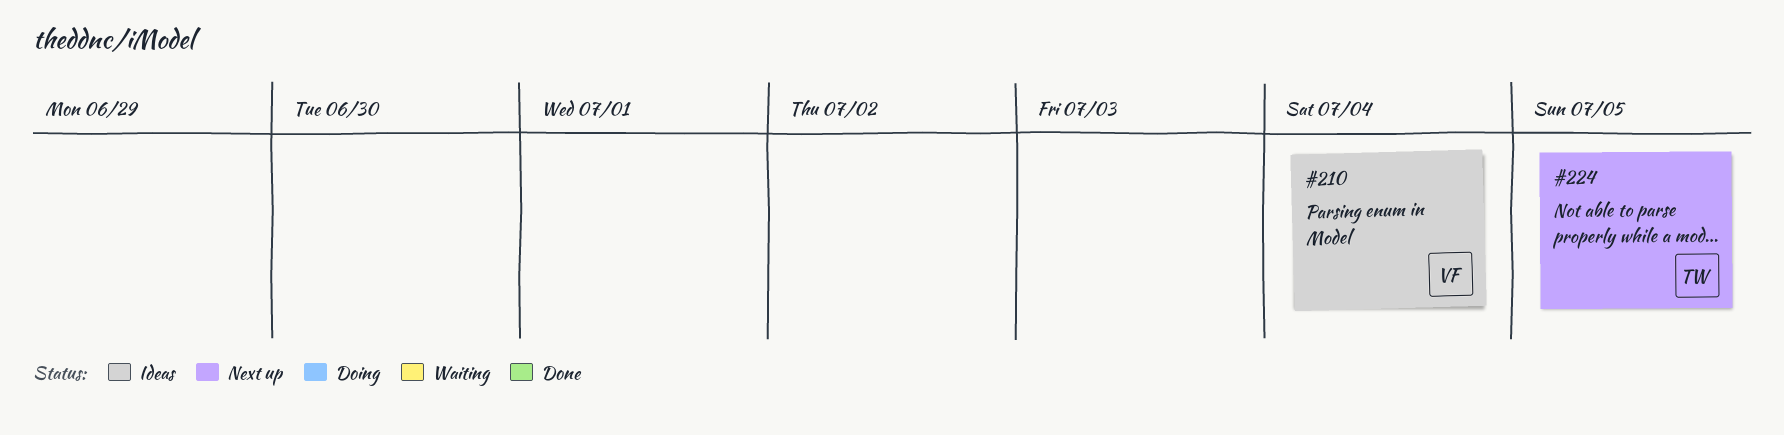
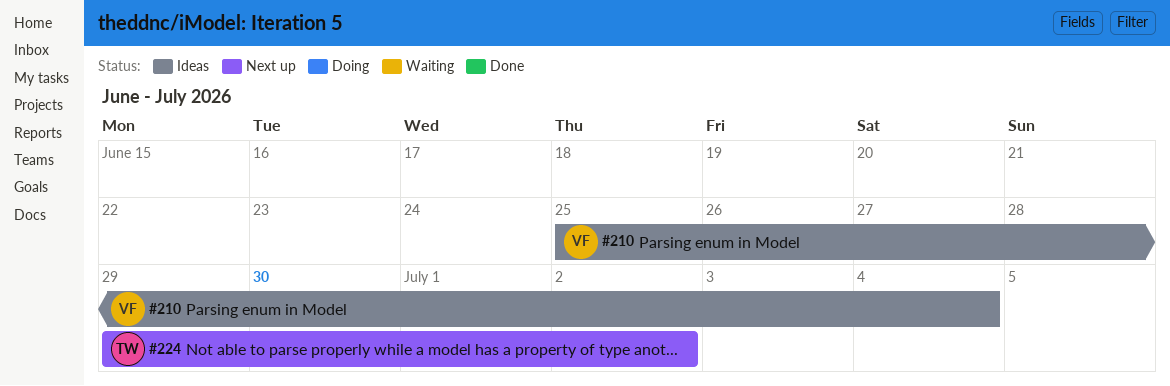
#224, due: Jul 5 -> Jul 2

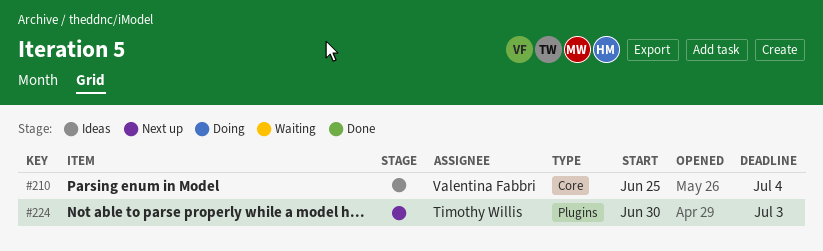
#224, start: Jun 29 -> Jun 30
#224, due: Jul 2 -> Jul 3

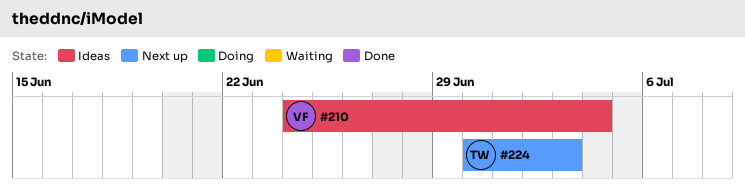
#210, start: Jun 25 -> Jun 24

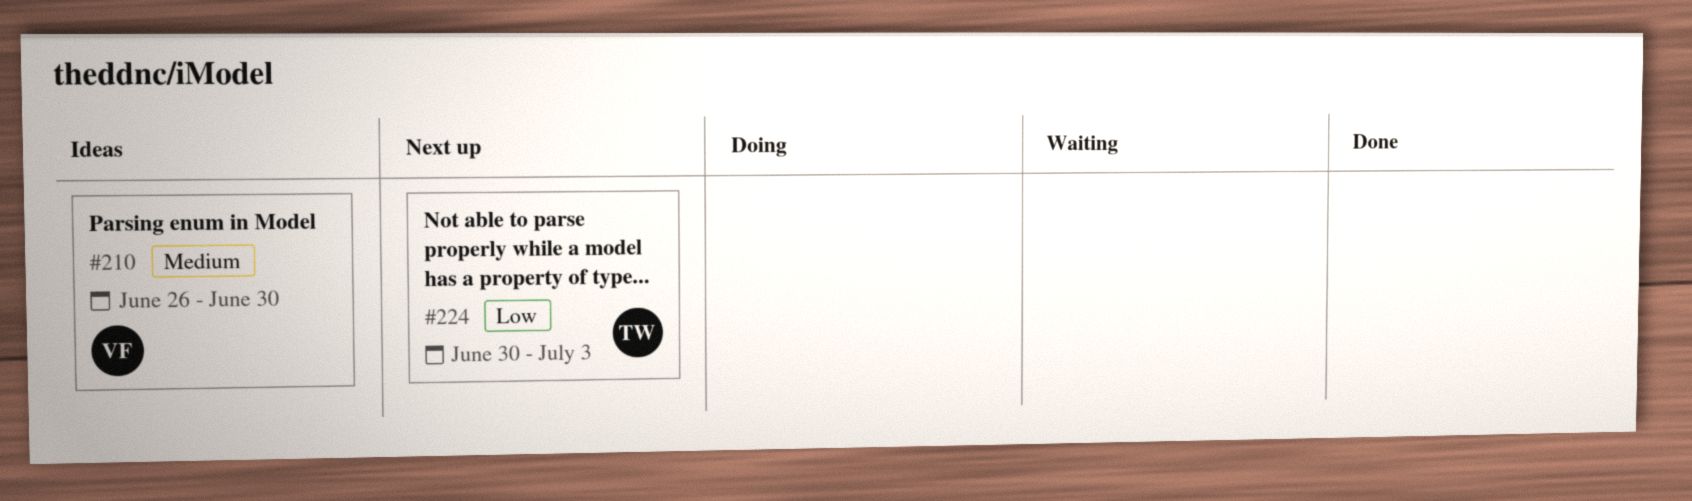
#210, start: Jun 24 -> Jun 26
#210, due: Jul 4 -> Jun 30

